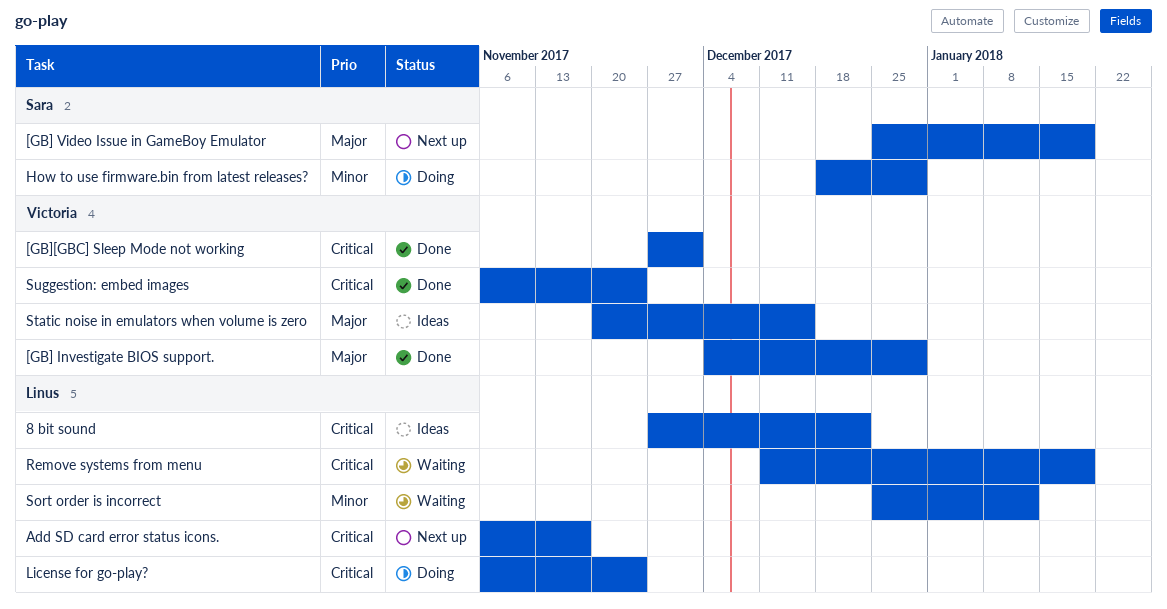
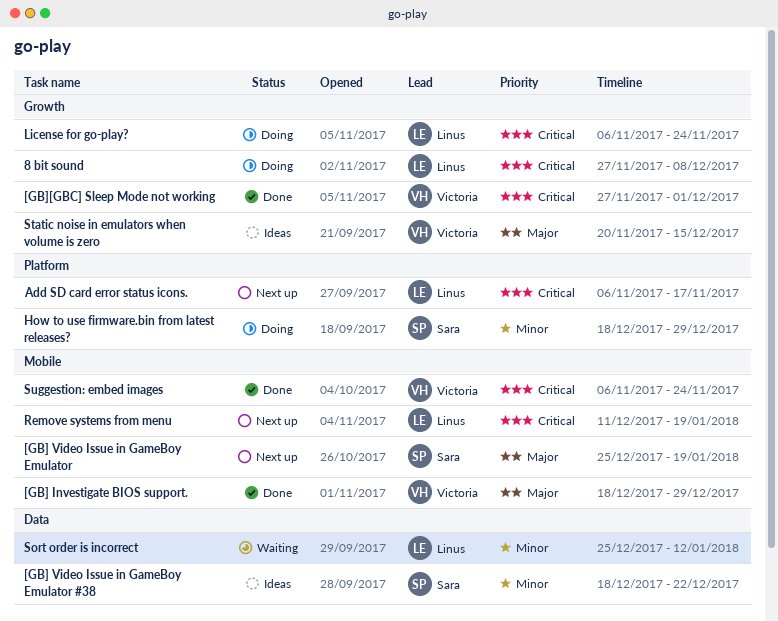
8 bit sound, status: Ideas -> Doing
8 bit sound, due: Dec 22 -> Dec 8
[GB] Investigate BIOS support., start: Dec 4 -> Dec 18
[GB] Video Issue in GameBoy Emulator #38: none -> present
Remove systems from menu, status: Waiting -> Next up

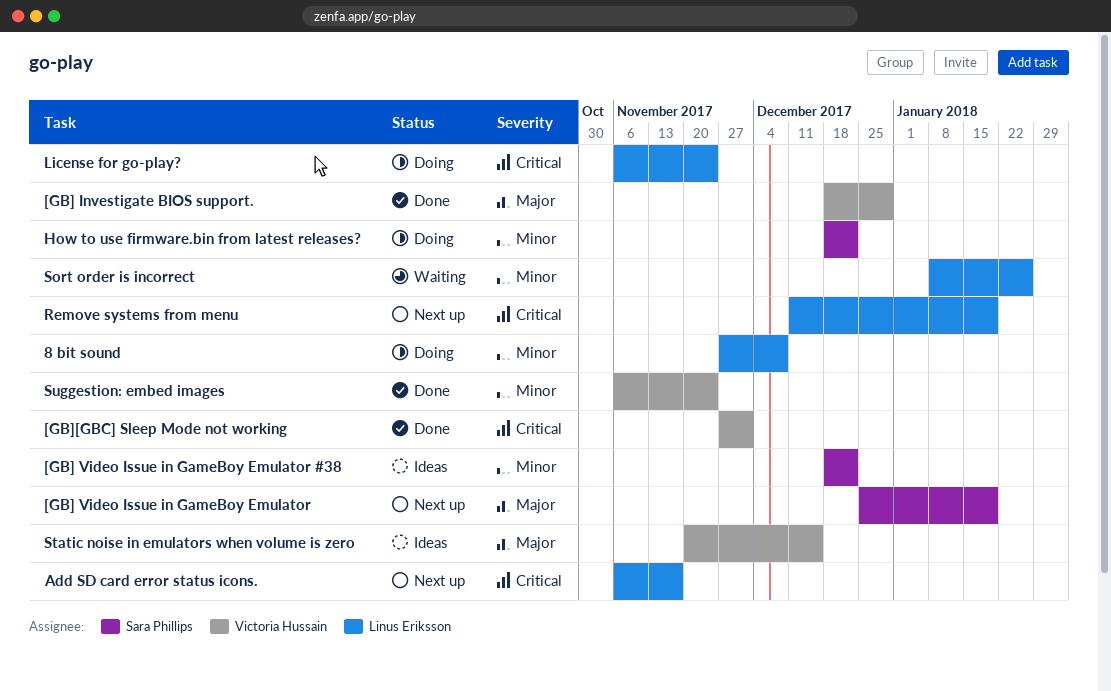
8 bit sound, priority: Critical -> Minor
How to use firmware.bin from latest releases?, due: Dec 29 -> Dec 22
Sort order is incorrect, start: Dec 25 -> Jan 8
Sort order is incorrect, due: Jan 12 -> Jan 26
Suggestion: embed images, priority: Critical -> Minor

